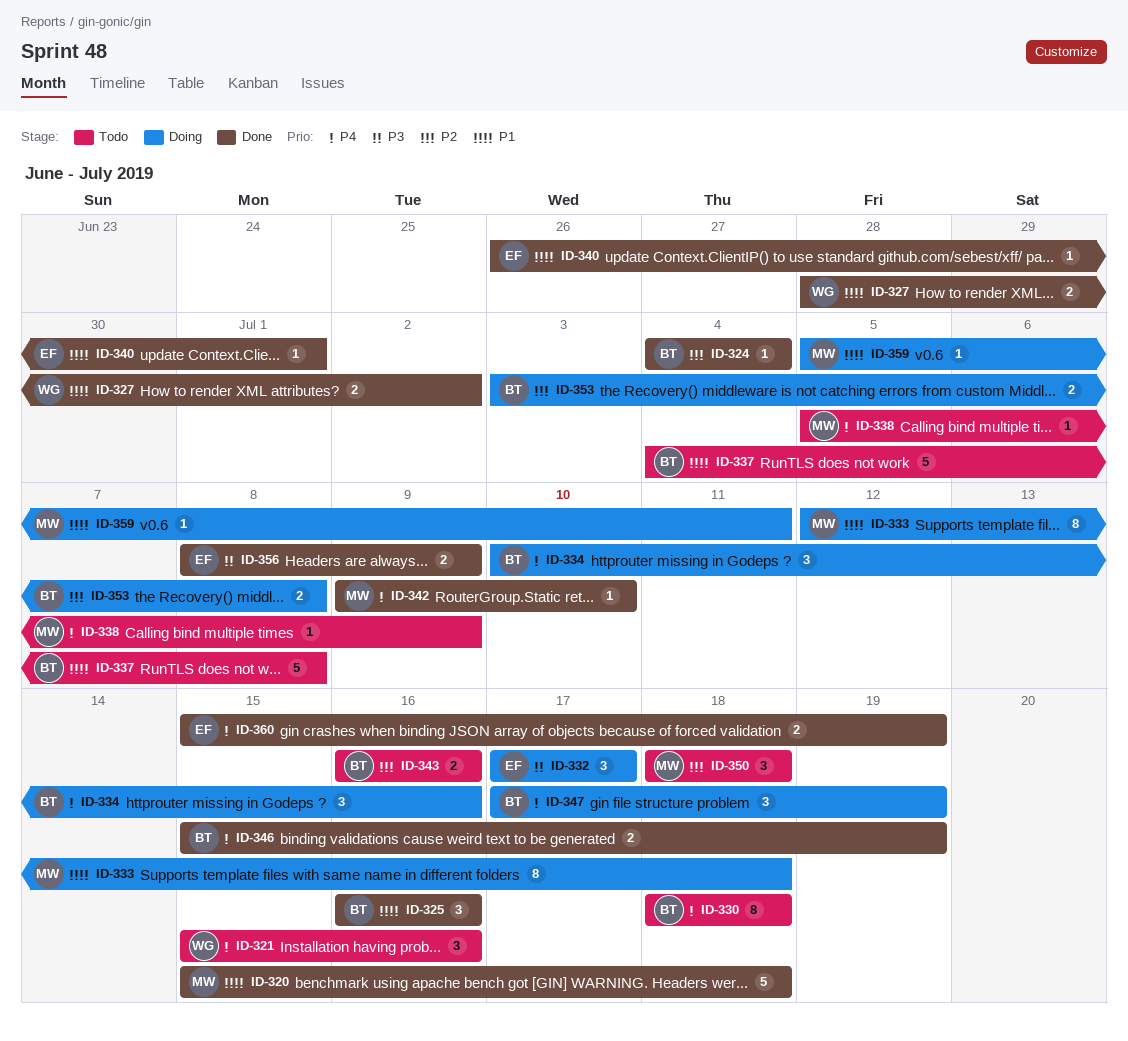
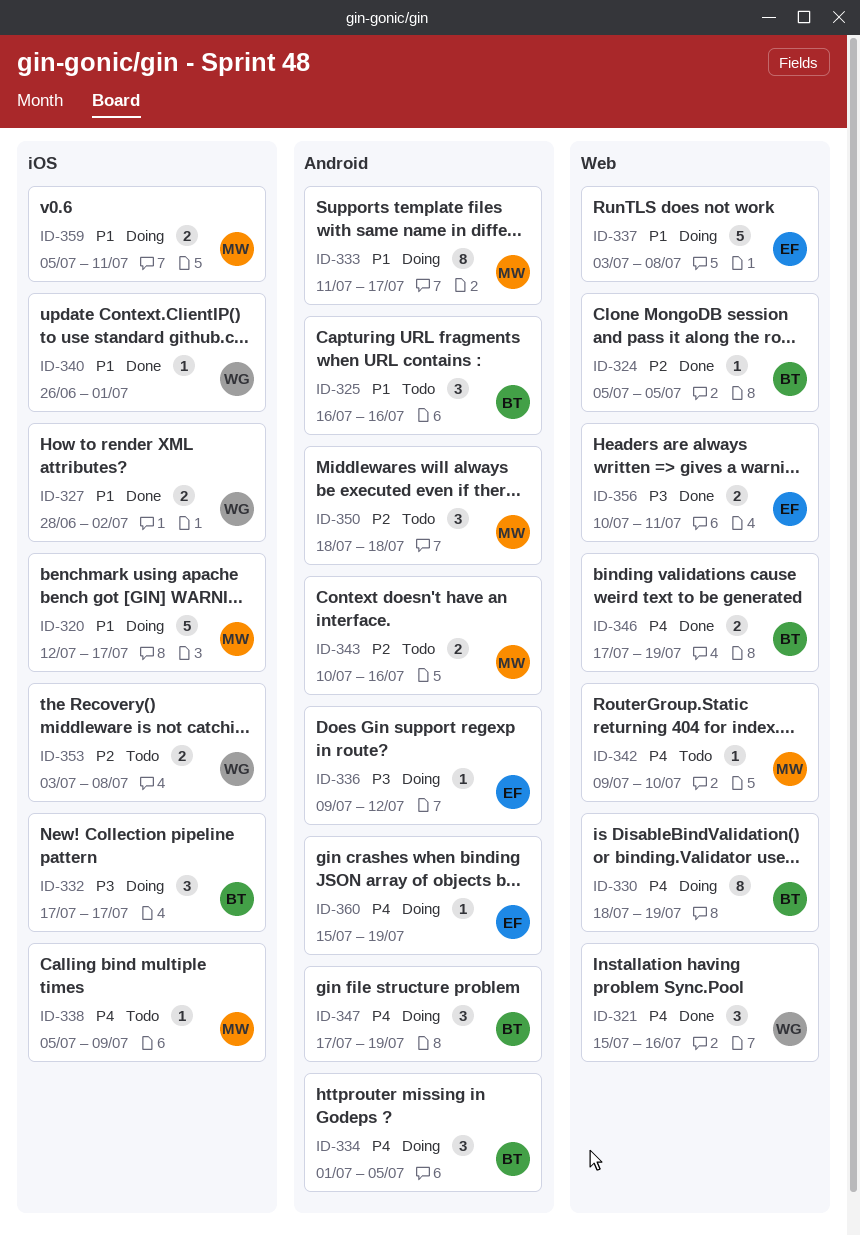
ID-320, status: Done -> Doing
ID-320, start: Jul 15 -> Jul 12
ID-320, due: Jul 18 -> Jul 17
ID-321, status: Todo -> Done
ID-324, start: Jul 4 -> Jul 5
ID-324, due: Jul 4 -> Jul 5
ID-325, status: Done -> Todo
ID-330, status: Todo -> Doing
ID-330, due: Jul 18 -> Jul 19
ID-332, owner: EF -> BT
ID-333, start: Jul 12 -> Jul 11
ID-333, due: Jul 18 -> Jul 17
ID-334, start: Jul 10 -> Jul 1
ID-334, due: Jul 16 -> Jul 5
ID-336: none -> present
ID-337, status: Todo -> Doing
ID-337, owner: BT -> EF
ID-337, start: Jul 4 -> Jul 3
ID-340, owner: EF -> WG
ID-342, status: Done -> Todo
ID-343, owner: BT -> MW
ID-343, start: Jul 16 -> Jul 10
ID-346, start: Jul 15 -> Jul 17
ID-353, status: Doing -> Todo
ID-353, owner: BT -> WG
ID-356, start: Jul 8 -> Jul 10
ID-356, due: Jul 9 -> Jul 11
ID-359, estimate: 1 -> 2
ID-360, status: Done -> Doing
ID-360, estimate: 2 -> 1

